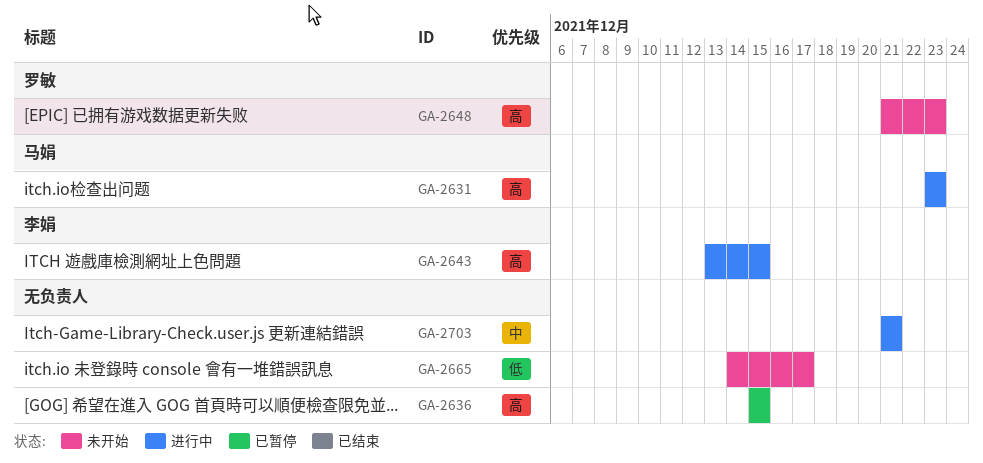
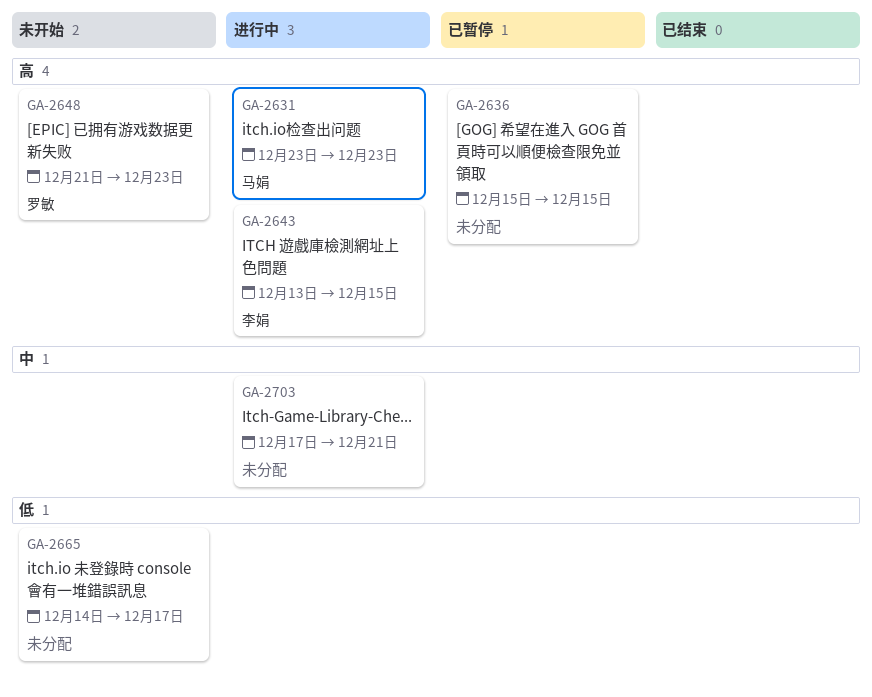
GA-2703, start: Dec 21 -> Dec 17

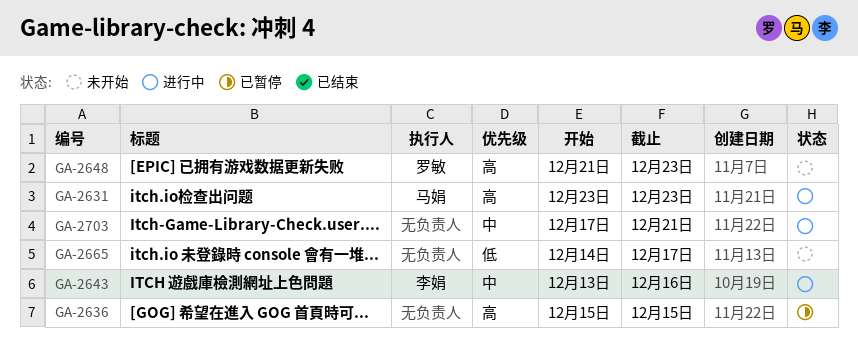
GA-2643, priority: 高 -> 中
GA-2643, due: Dec 15 -> Dec 16

